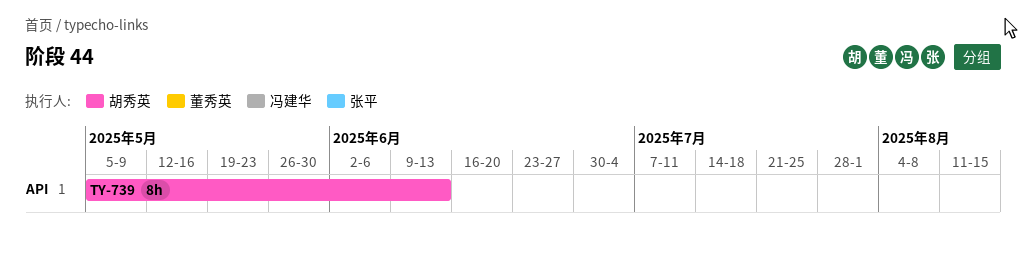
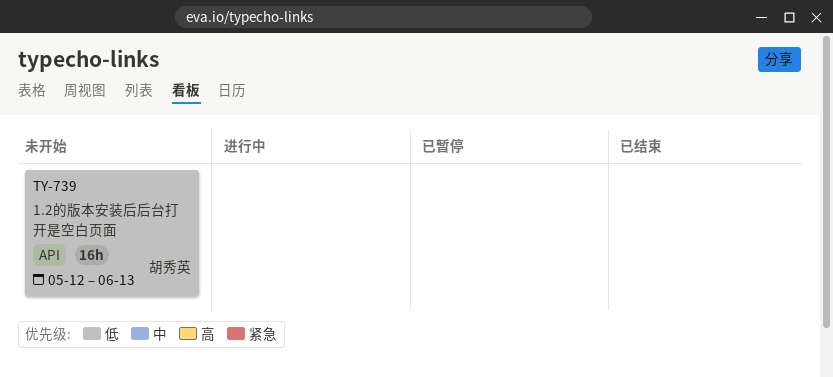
TY-739, estimate: 8h -> 16h
TY-739, start: May 5 -> May 12

